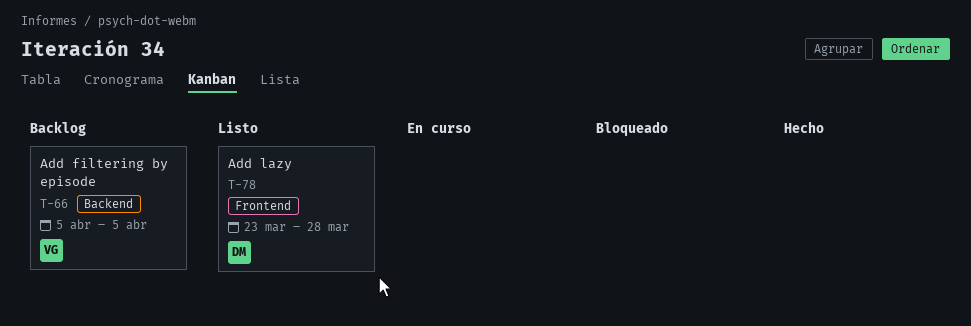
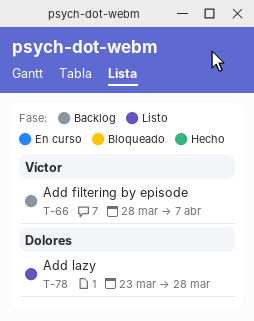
T-66, start: Apr 5 -> Mar 28
T-66, due: Apr 5 -> Apr 7

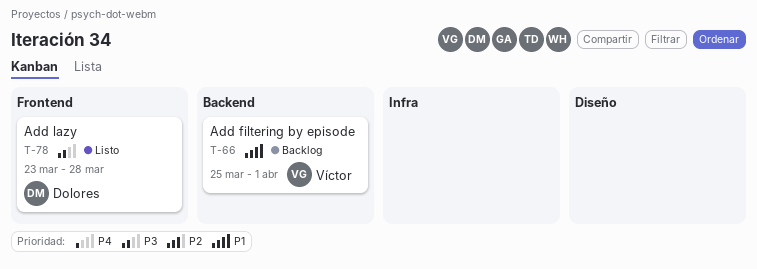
T-66, start: Mar 28 -> Mar 25
T-66, due: Apr 7 -> Apr 1

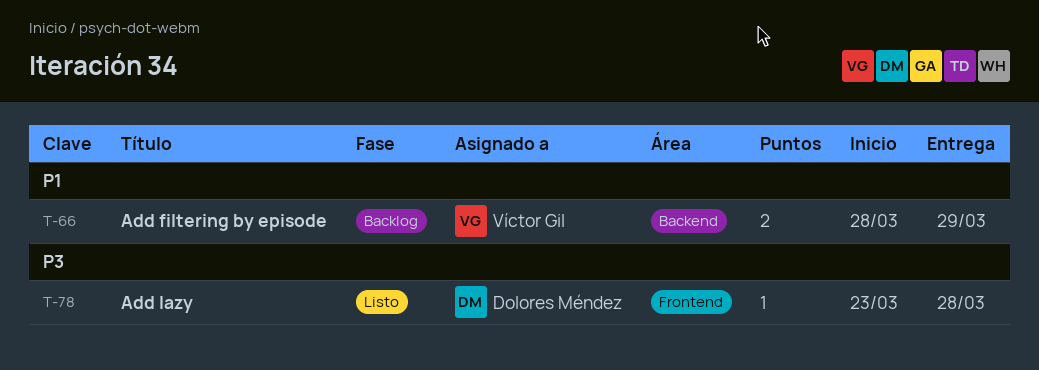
T-66, start: Mar 25 -> Mar 28
T-66, due: Apr 1 -> Mar 29

